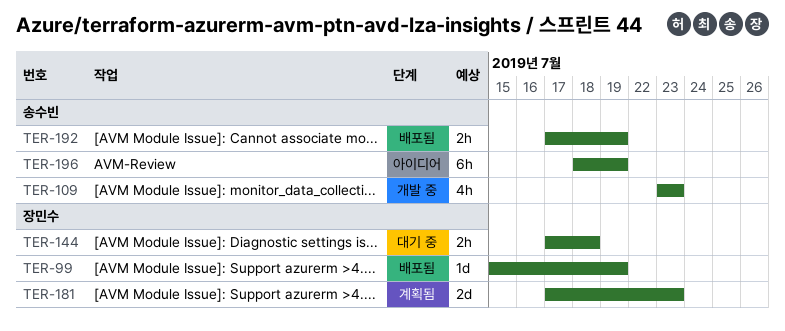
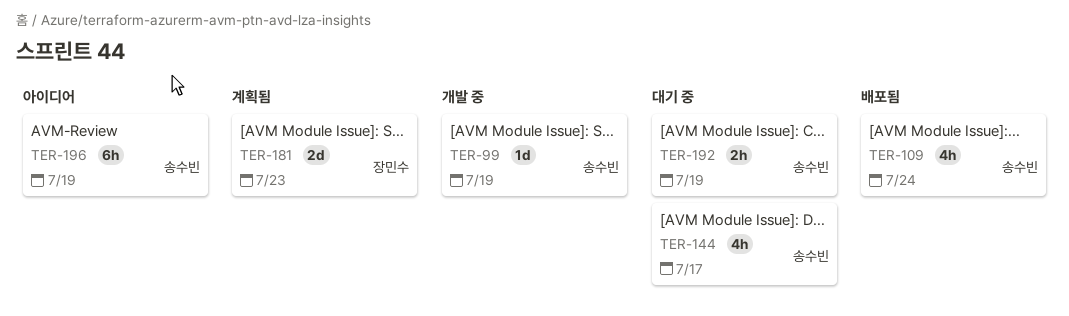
TER-99, status: 배포됨 -> 개발 중
TER-99, owner: 장민수 -> 송수빈
TER-109, status: 개발 중 -> 배포됨
TER-109, due: Jul 23 -> Jul 24
TER-144, owner: 장민수 -> 송수빈
TER-144, estimate: 2h -> 4h
TER-144, due: Jul 18 -> Jul 17
TER-192, status: 배포됨 -> 대기 중

